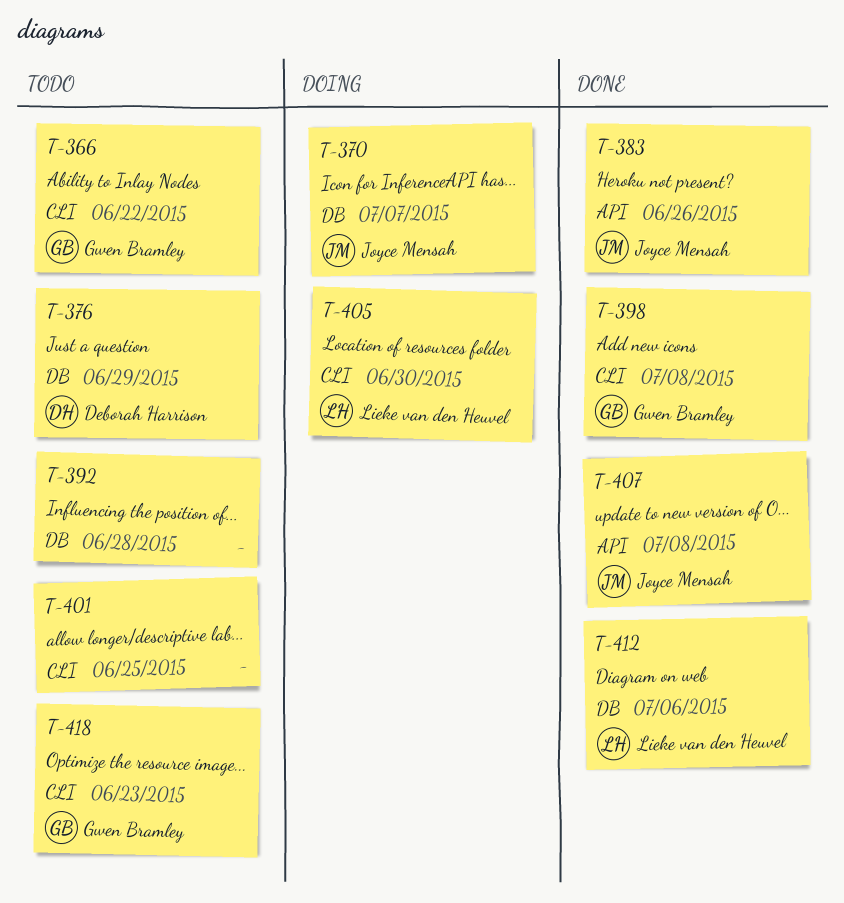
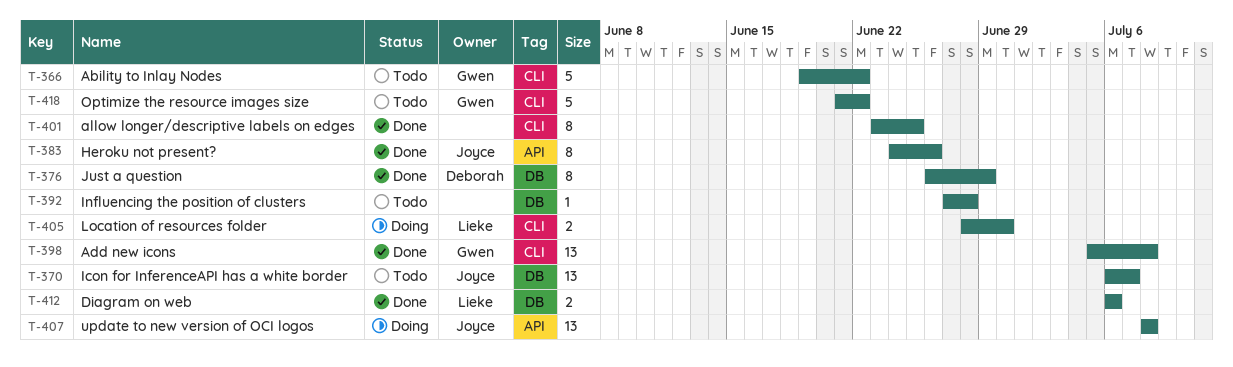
T-370, status: Doing -> Todo
T-376, status: Todo -> Done
T-401, status: Todo -> Done
T-407, status: Done -> Doing
T-418, due: Jun 23 -> Jun 22

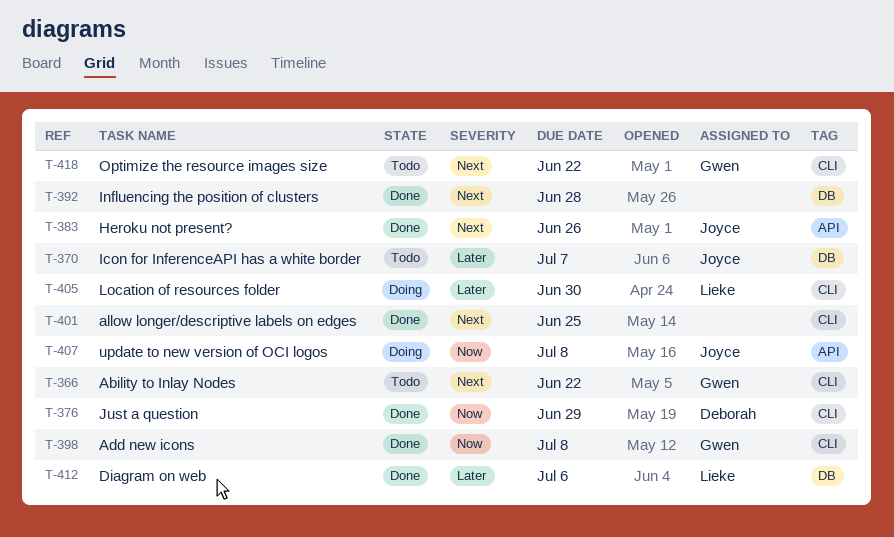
T-376, label: DB -> CLI
T-392, status: Todo -> Done

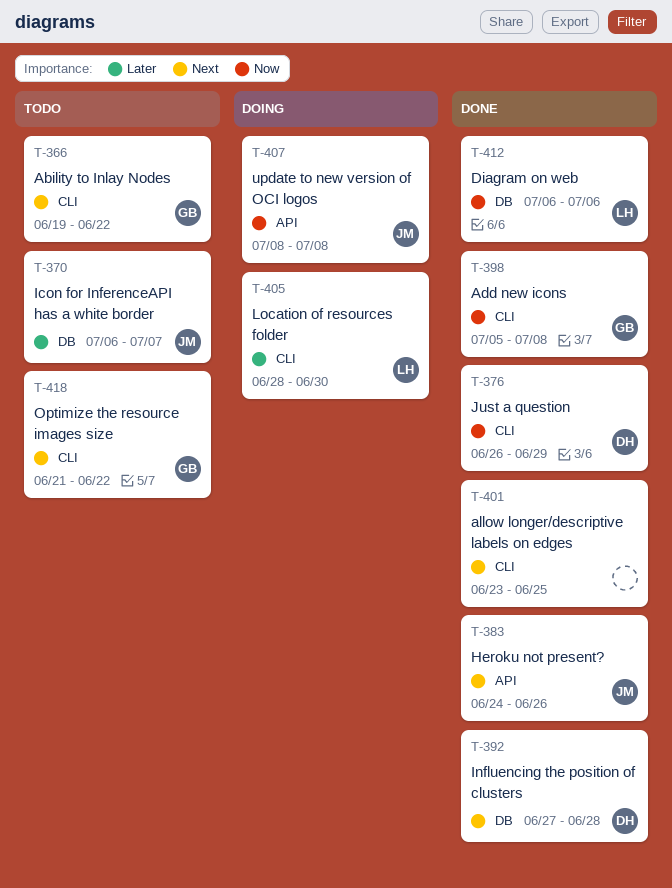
T-392, owner: none -> Deborah
T-412, priority: Later -> Now

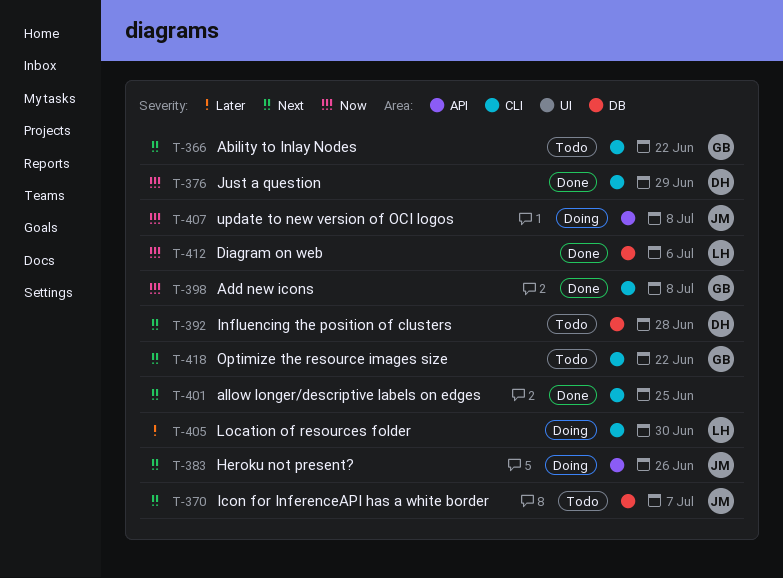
T-370, priority: Later -> Next
T-383, status: Done -> Doing
T-392, status: Done -> Todo

